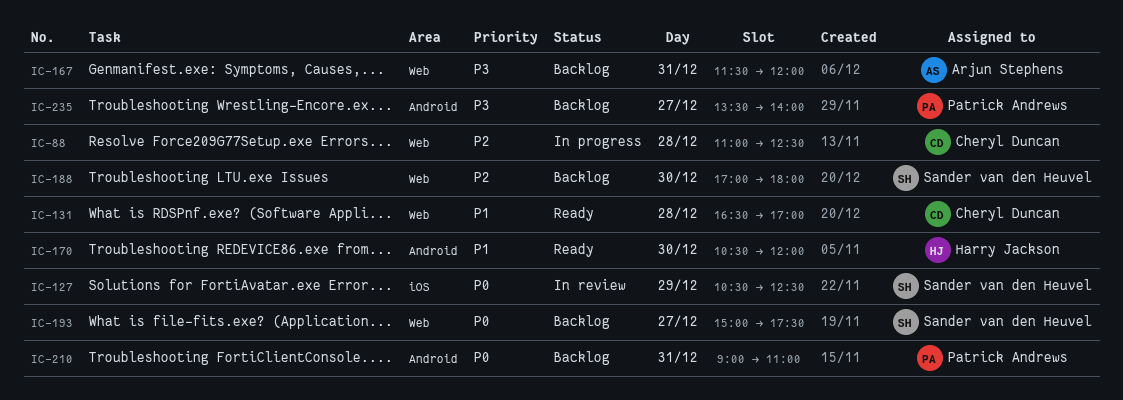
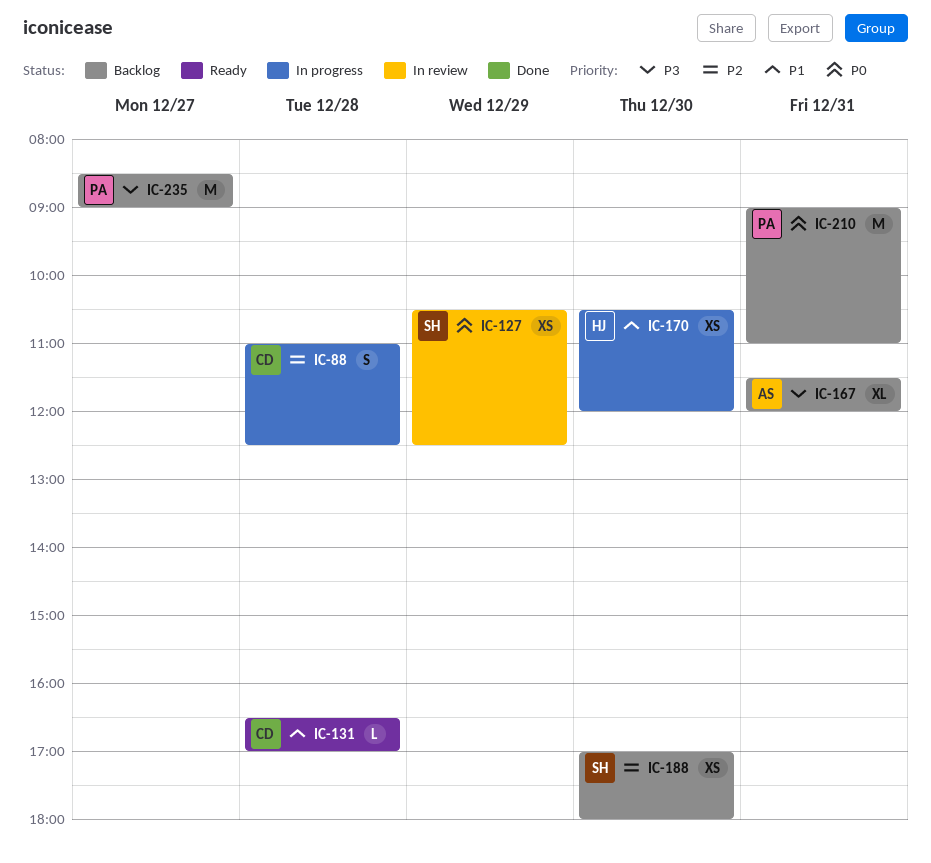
IC-170, status: Ready -> In progress
IC-193: present -> none
IC-235, begins: 13:30 -> 08:30
IC-235, ends: 14:00 -> 09:00

